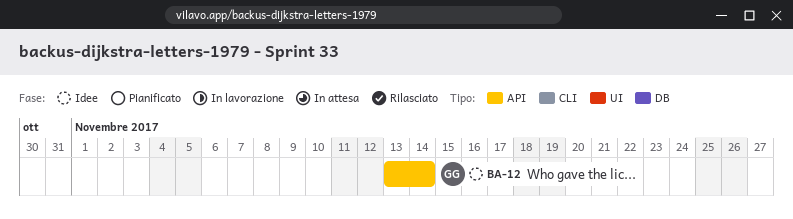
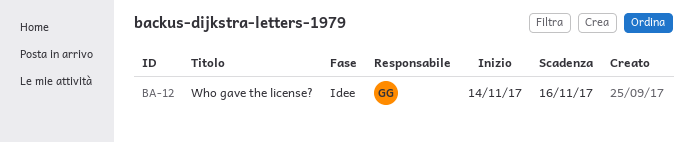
BA-12, start: Nov 13 -> Nov 14
BA-12, due: Nov 14 -> Nov 16

